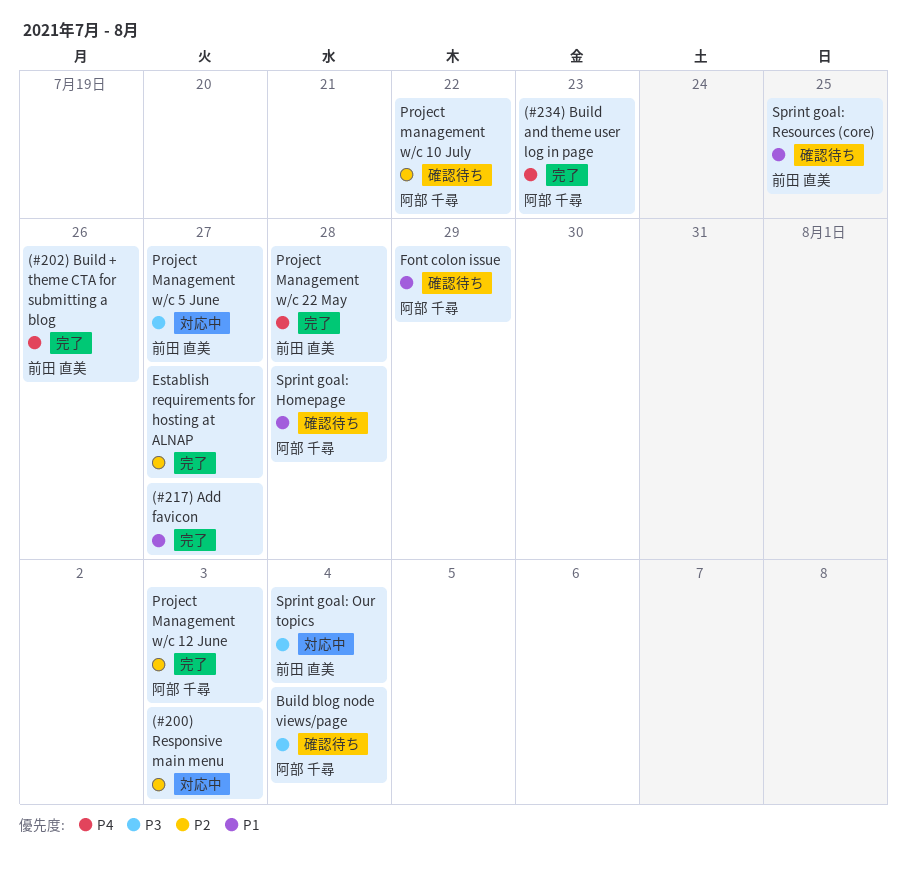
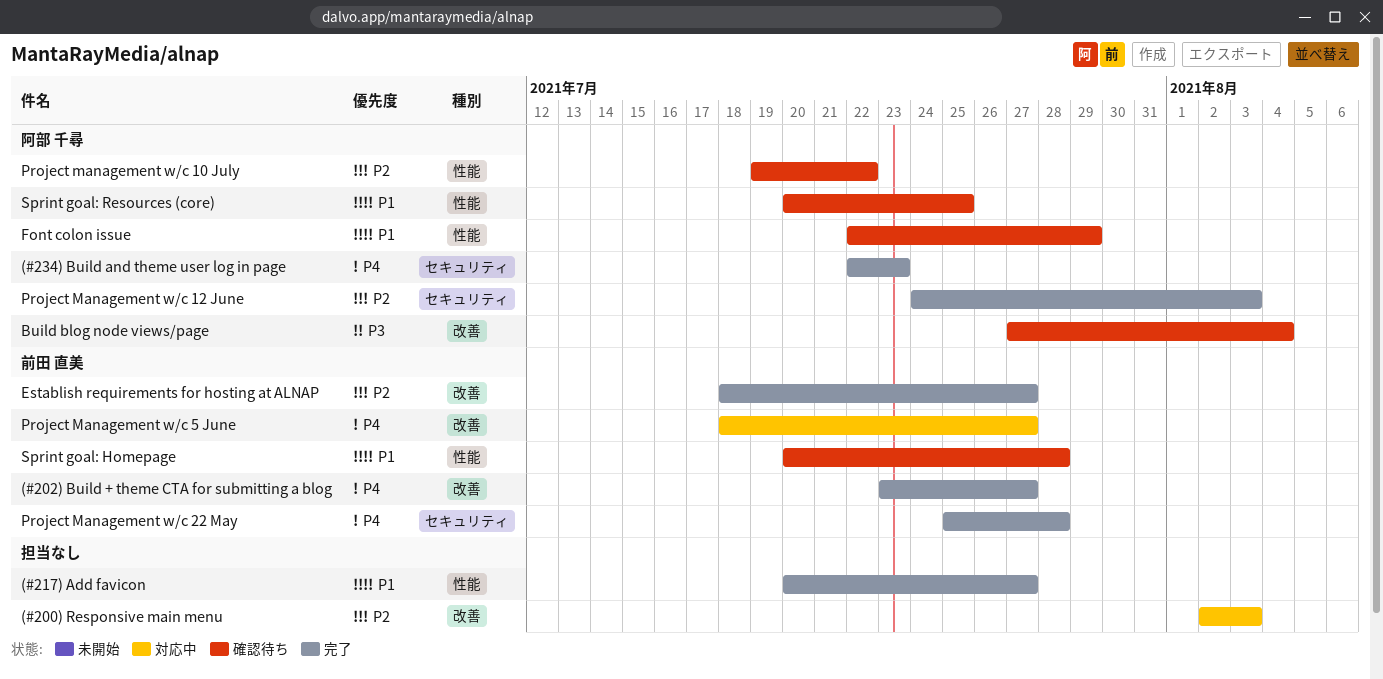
(#202) Build + theme CTA for submitting a blog, due: Jul 26 -> Jul 27
Establish requirements for hosting at ALNAP, owner: none -> 前田 直美
Project Management w/c 5 June, priority: P3 -> P4
Sprint goal: Homepage, owner: 阿部 千尋 -> 前田 直美
Sprint goal: Our topics: present -> none
Sprint goal: Resources (core), owner: 前田 直美 -> 阿部 千尋

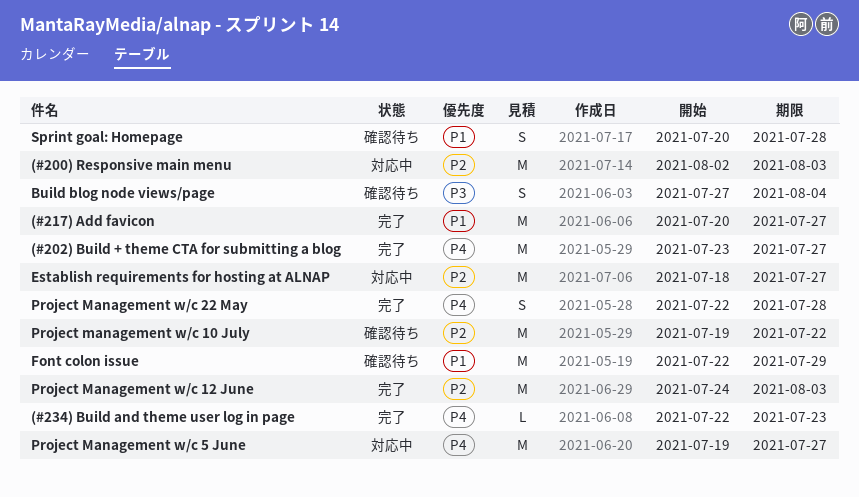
Establish requirements for hosting at ALNAP, status: 完了 -> 対応中
Project Management w/c 22 May, start: Jul 25 -> Jul 22
Project Management w/c 5 June, start: Jul 18 -> Jul 19
Sprint goal: Resources (core): present -> none

